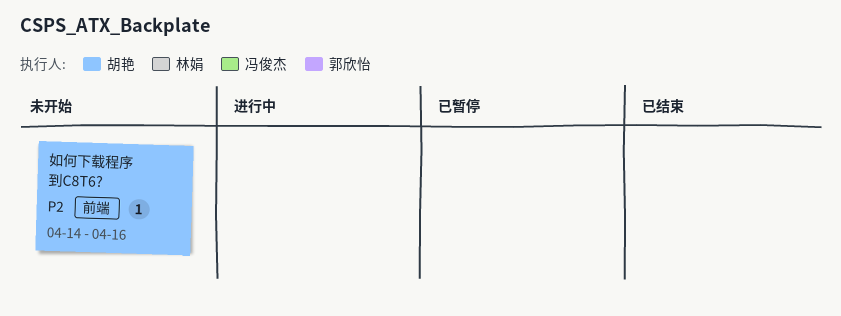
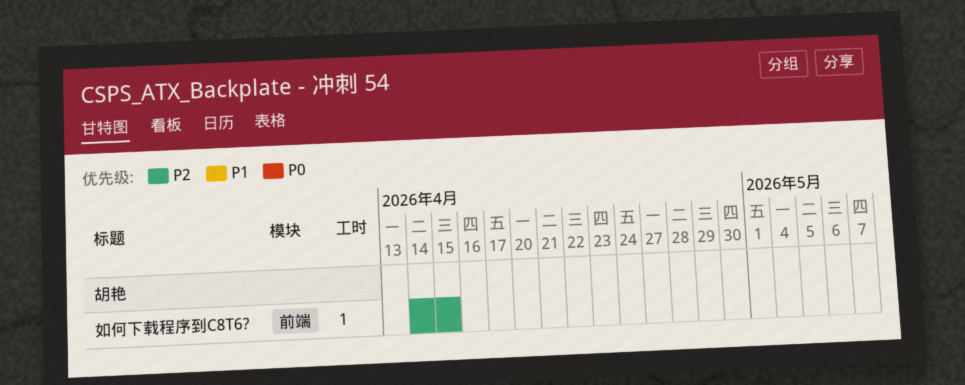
如何下载程序到C8T6?, due: Apr 16 -> Apr 15

